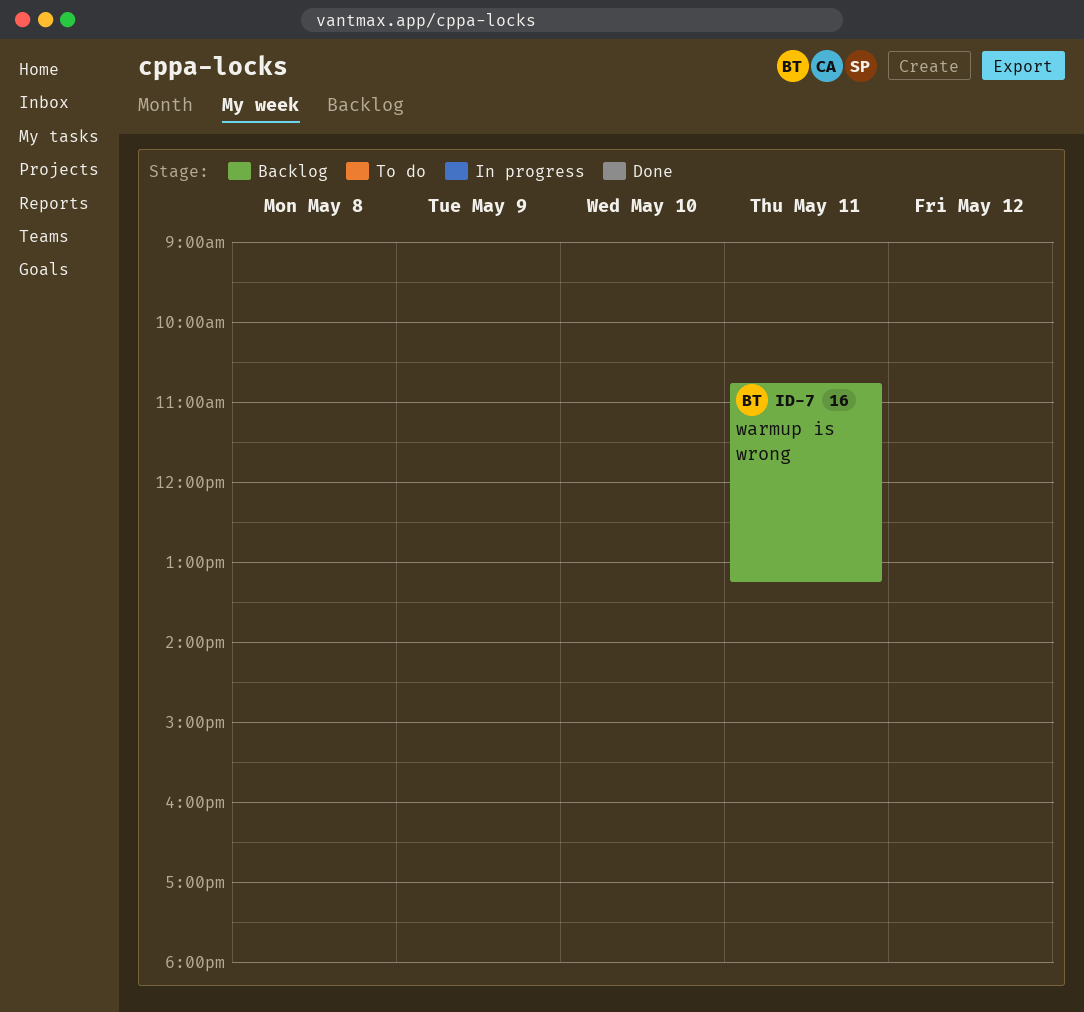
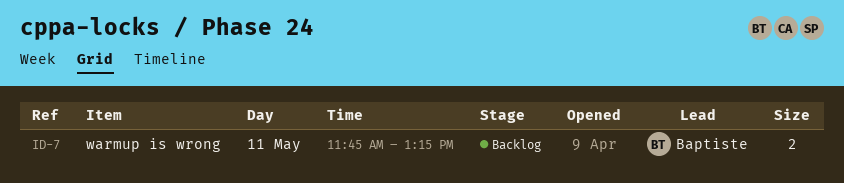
ID-7, estimate: 16 -> 2
ID-7, begins: 10:45 -> 11:45

